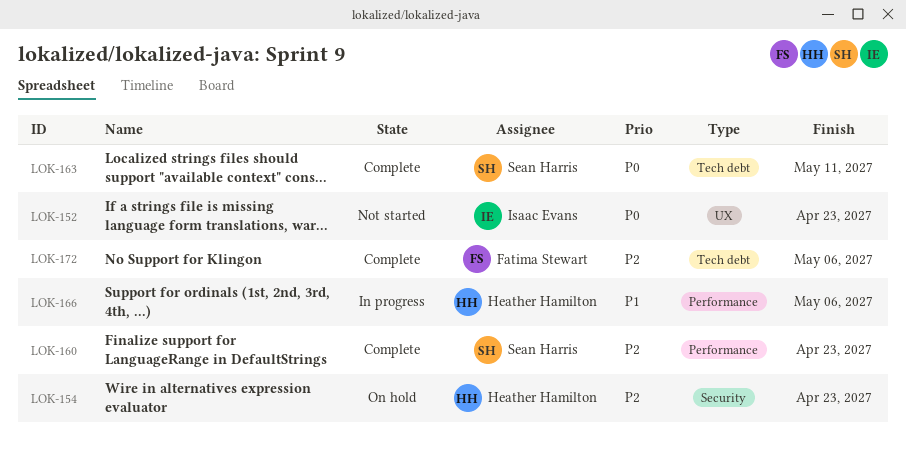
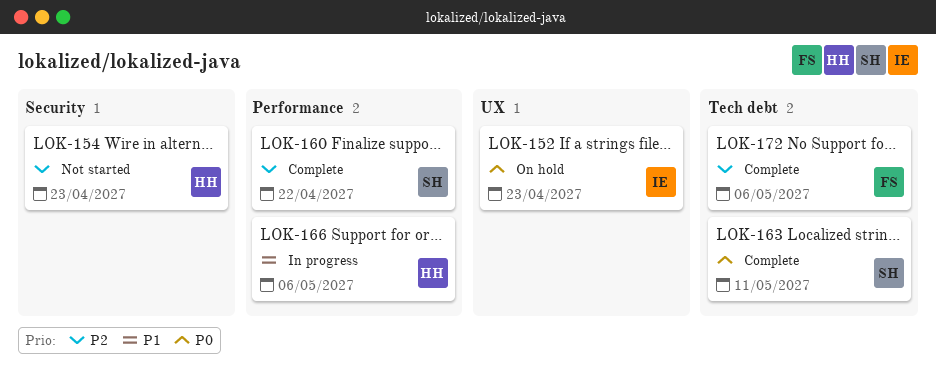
LOK-152, status: Not started -> On hold
LOK-154, status: On hold -> Not started
LOK-160, due: Apr 23 -> Apr 22

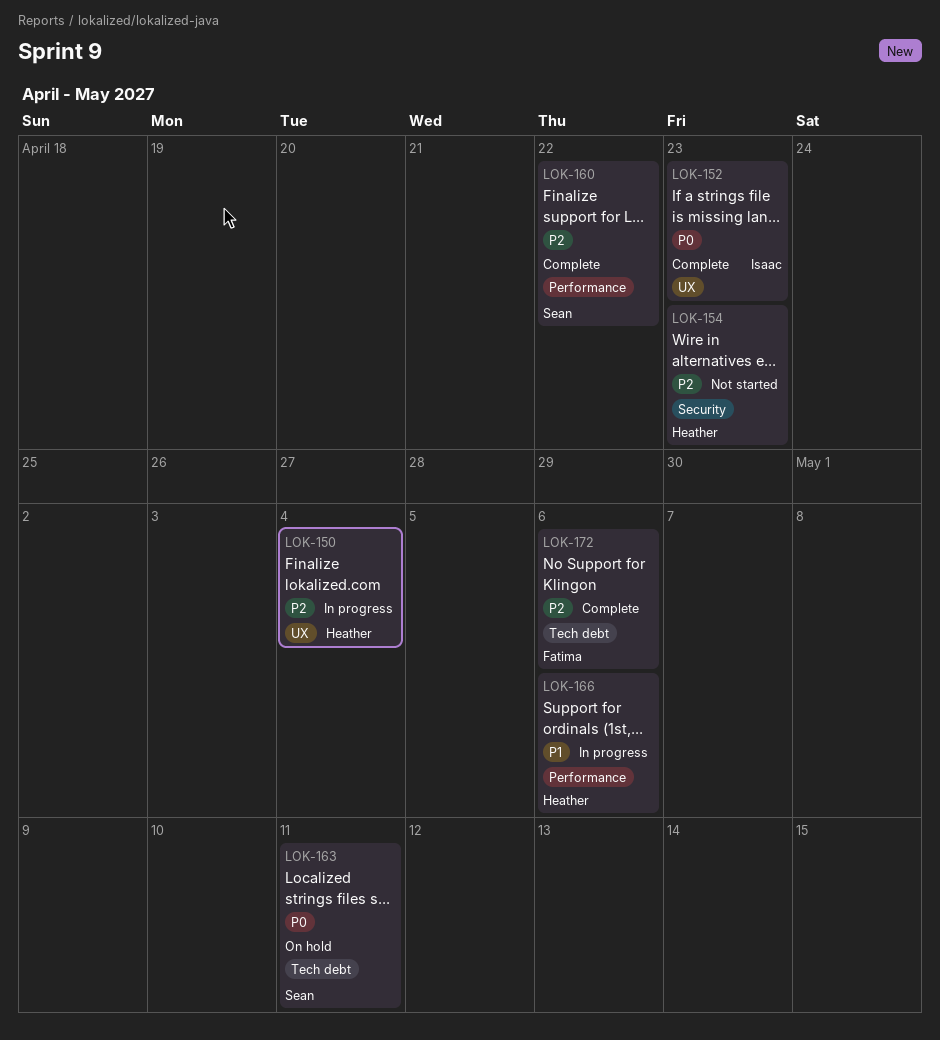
LOK-150: none -> present
LOK-152, status: On hold -> Complete
LOK-163, status: Complete -> On hold

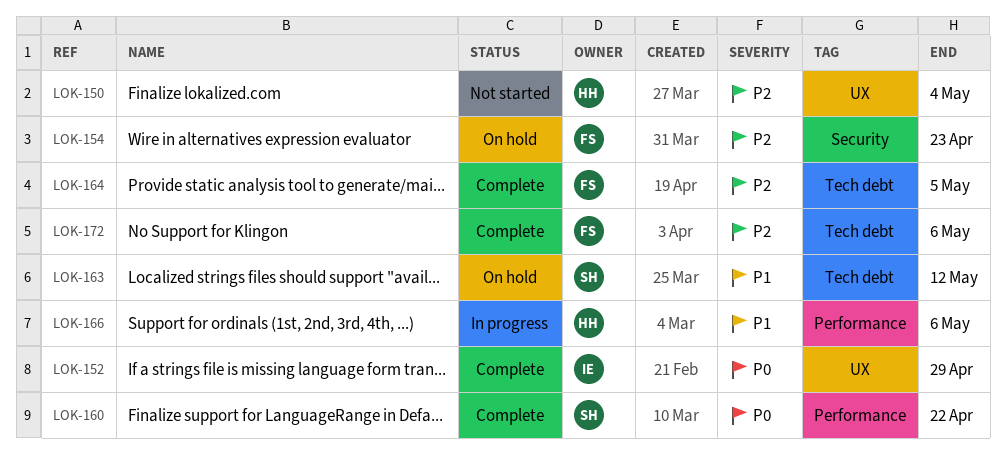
LOK-150, status: In progress -> Not started
LOK-152, due: Apr 23 -> Apr 29
LOK-154, status: Not started -> On hold
LOK-154, owner: Heather -> Fatima
LOK-160, priority: P2 -> P0
LOK-163, priority: P0 -> P1
LOK-163, due: May 11 -> May 12
LOK-164: none -> present

